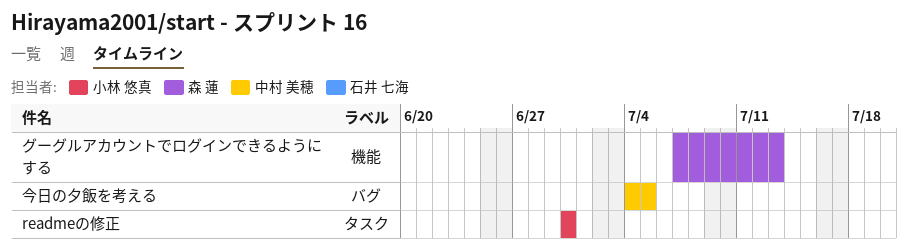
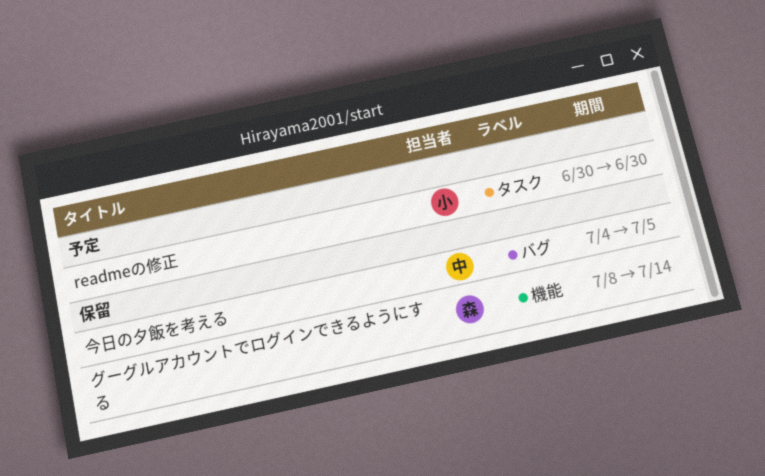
グーグルアカウントでログインできるようにする, start: Jul 7 -> Jul 8
グーグルアカウントでログインできるようにする, due: Jul 13 -> Jul 14

